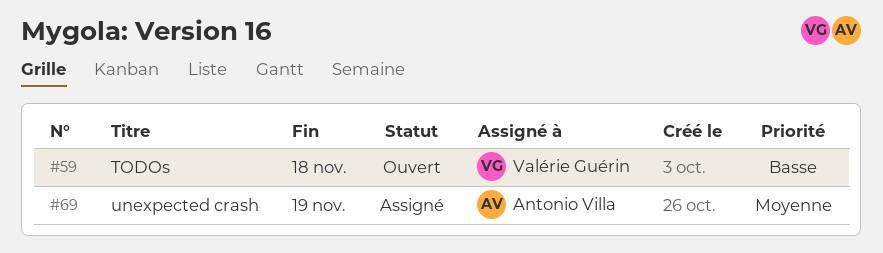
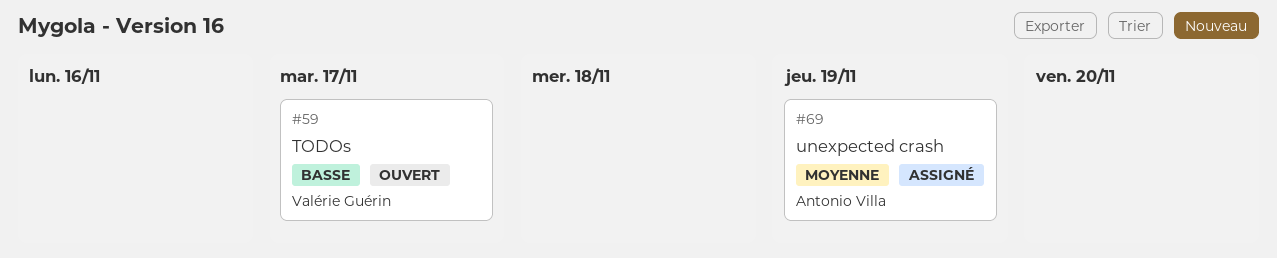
#59, due: Nov 18 -> Nov 17

